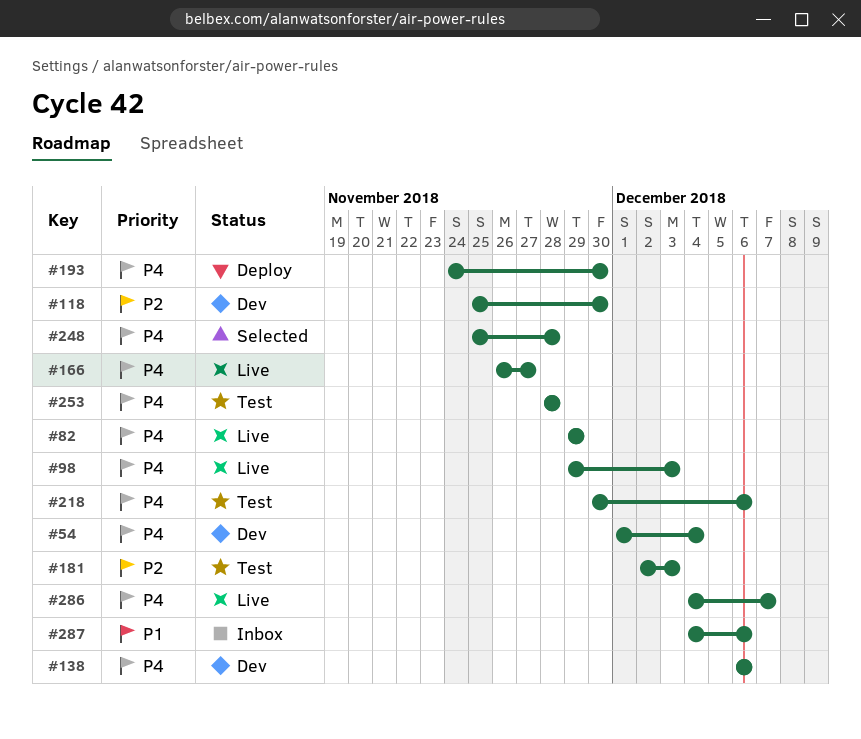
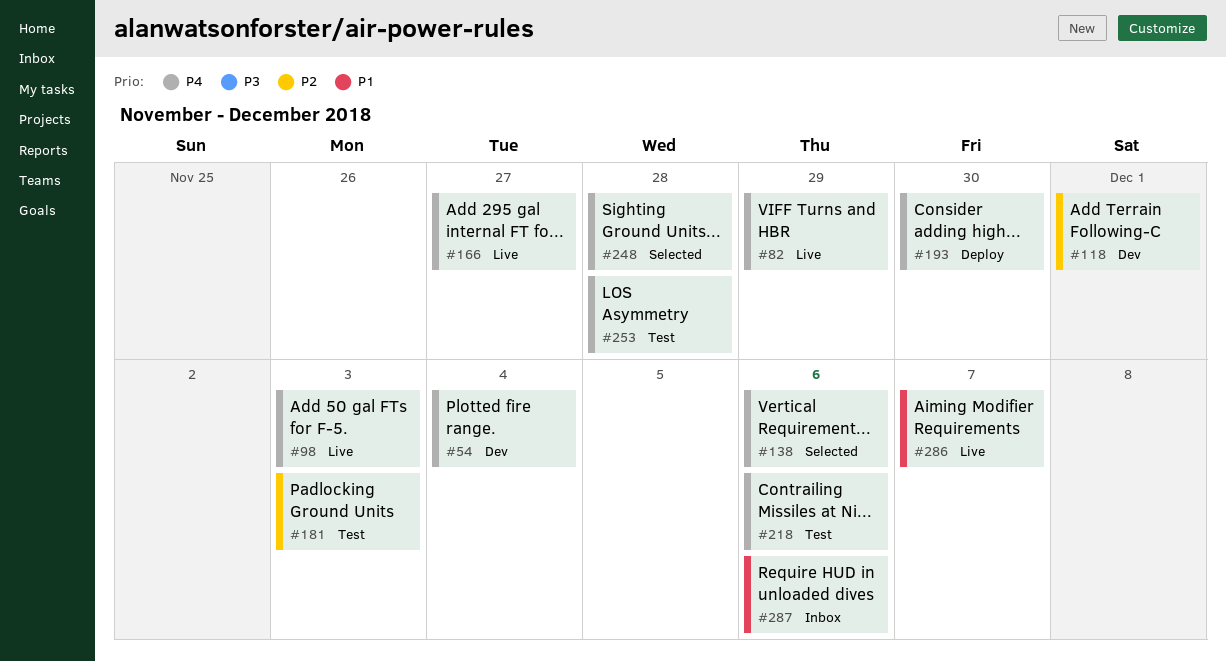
#118, due: Nov 30 -> Dec 1
#138, status: Dev -> Selected
#286, priority: P4 -> P1

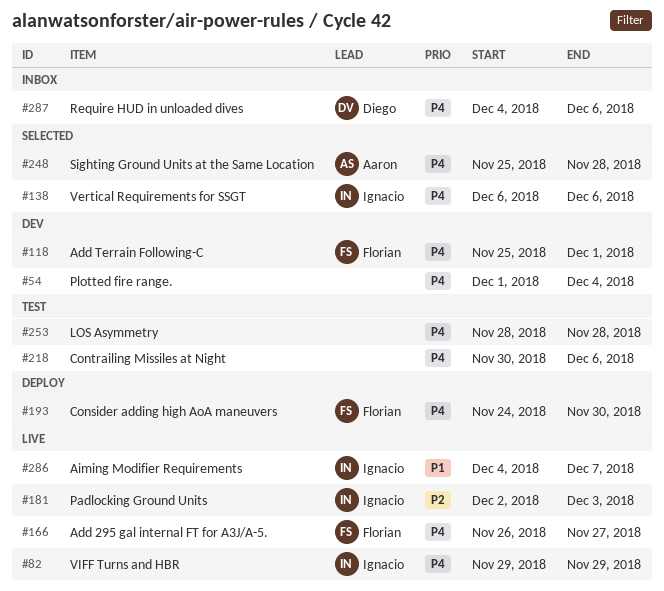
#98: present -> none
#118, priority: P2 -> P4
#181, status: Test -> Live
#287, priority: P1 -> P4

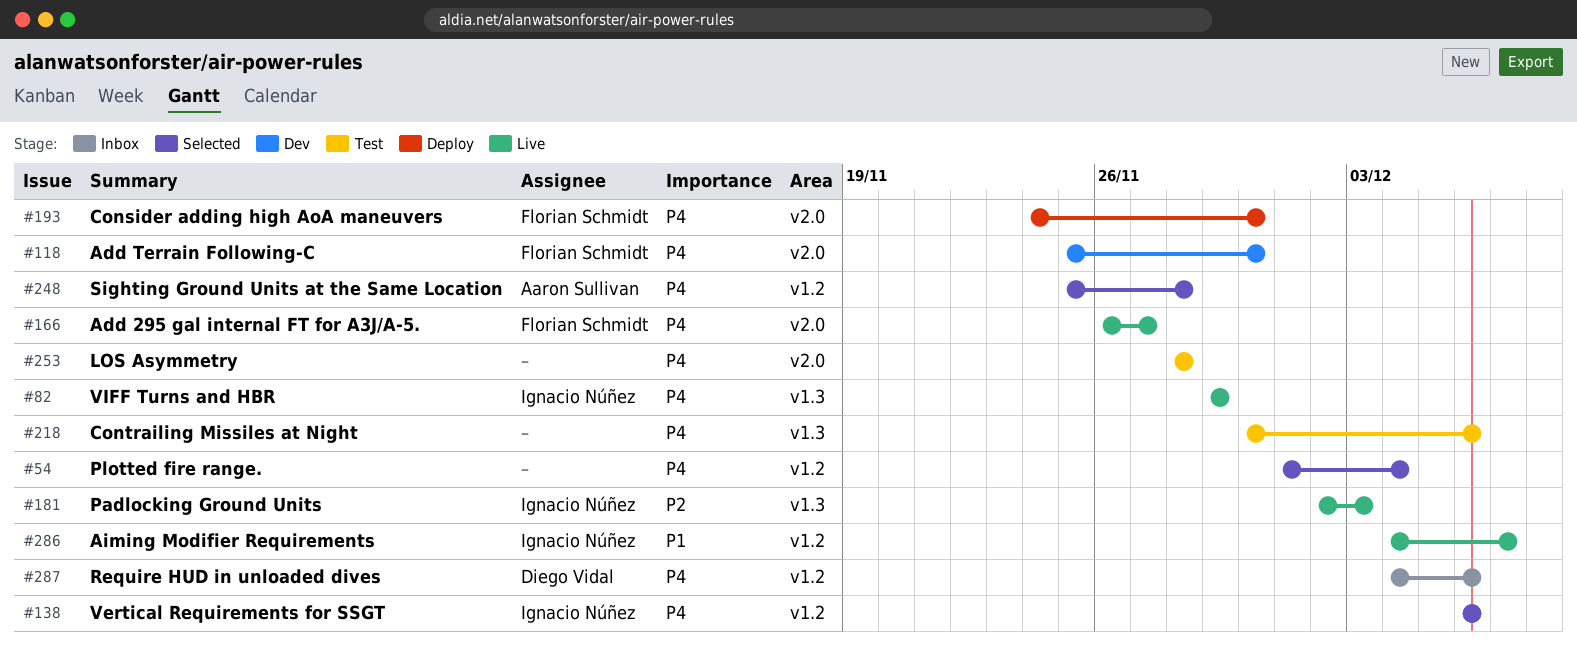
#54, status: Dev -> Selected
#118, due: Dec 1 -> Nov 30

